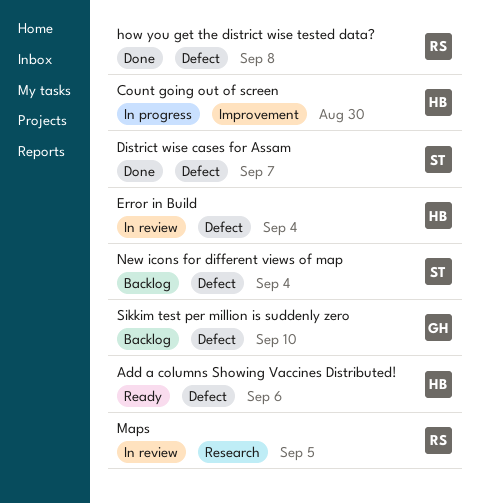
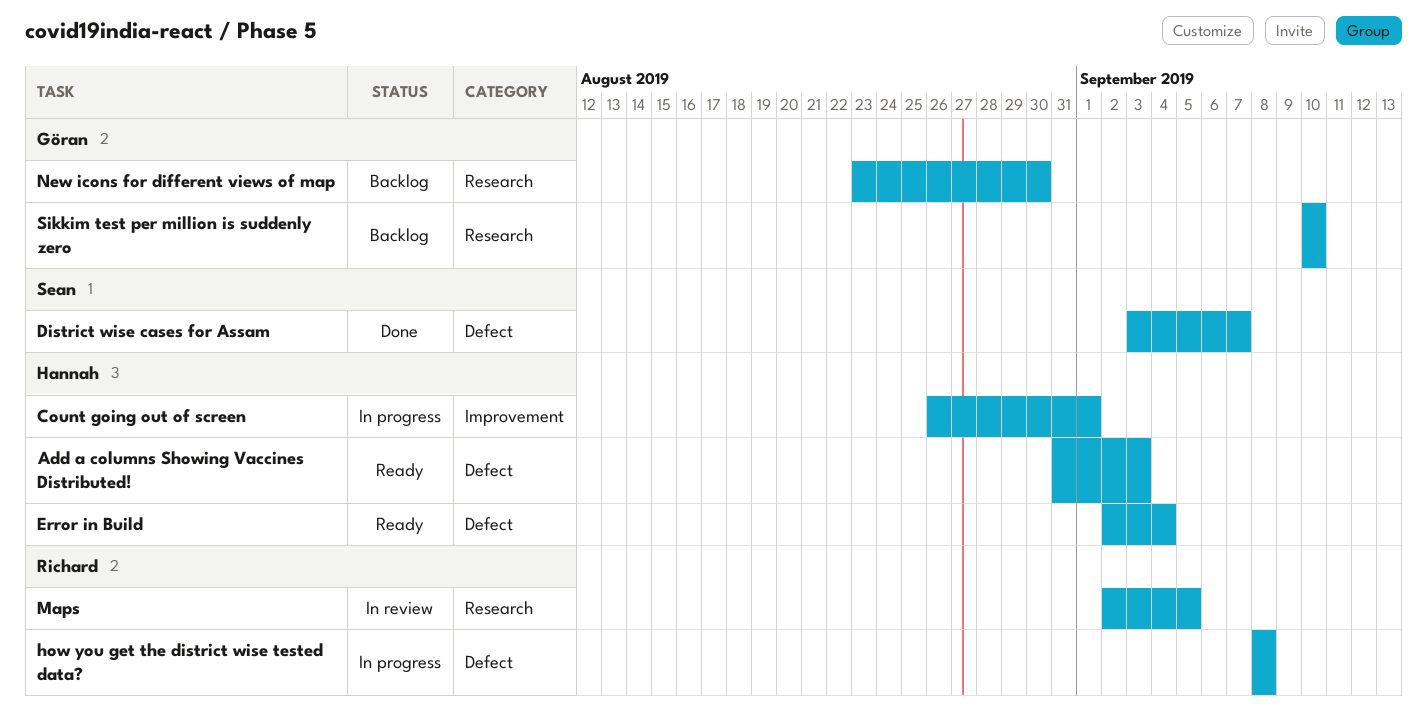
Add a columns Showing Vaccines Distributed!, due: Sep 6 -> Sep 3
Count going out of screen, due: Aug 30 -> Sep 1
Error in Build, status: In review -> Ready
how you get the district wise tested data?, status: Done -> In progress
New icons for different views of map, owner: Sean -> Göran
New icons for different views of map, label: Defect -> Research
New icons for different views of map, due: Sep 4 -> Aug 30
Sikkim test per million is suddenly zero, label: Defect -> Research

